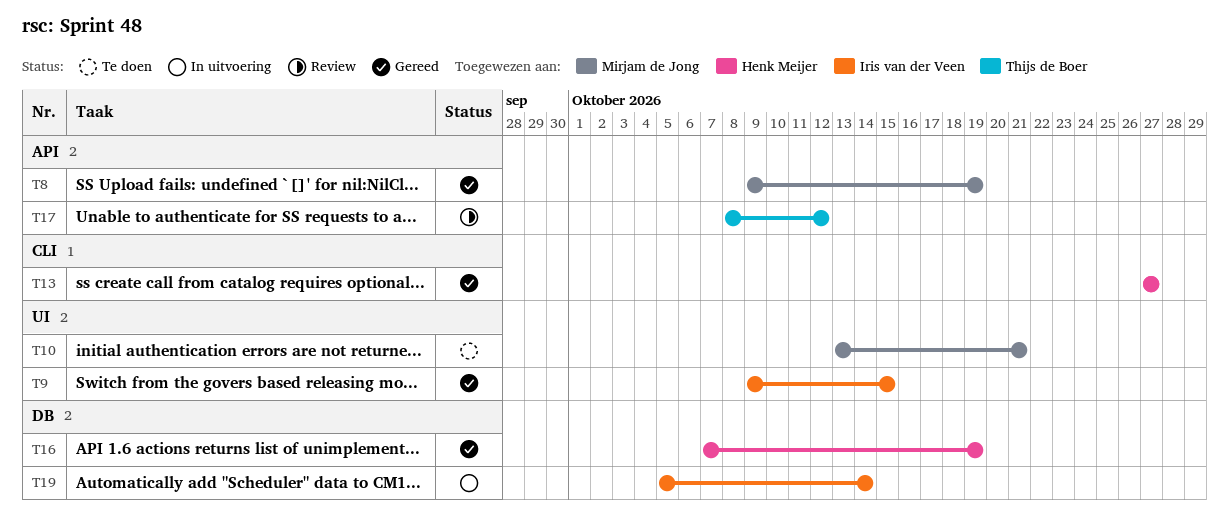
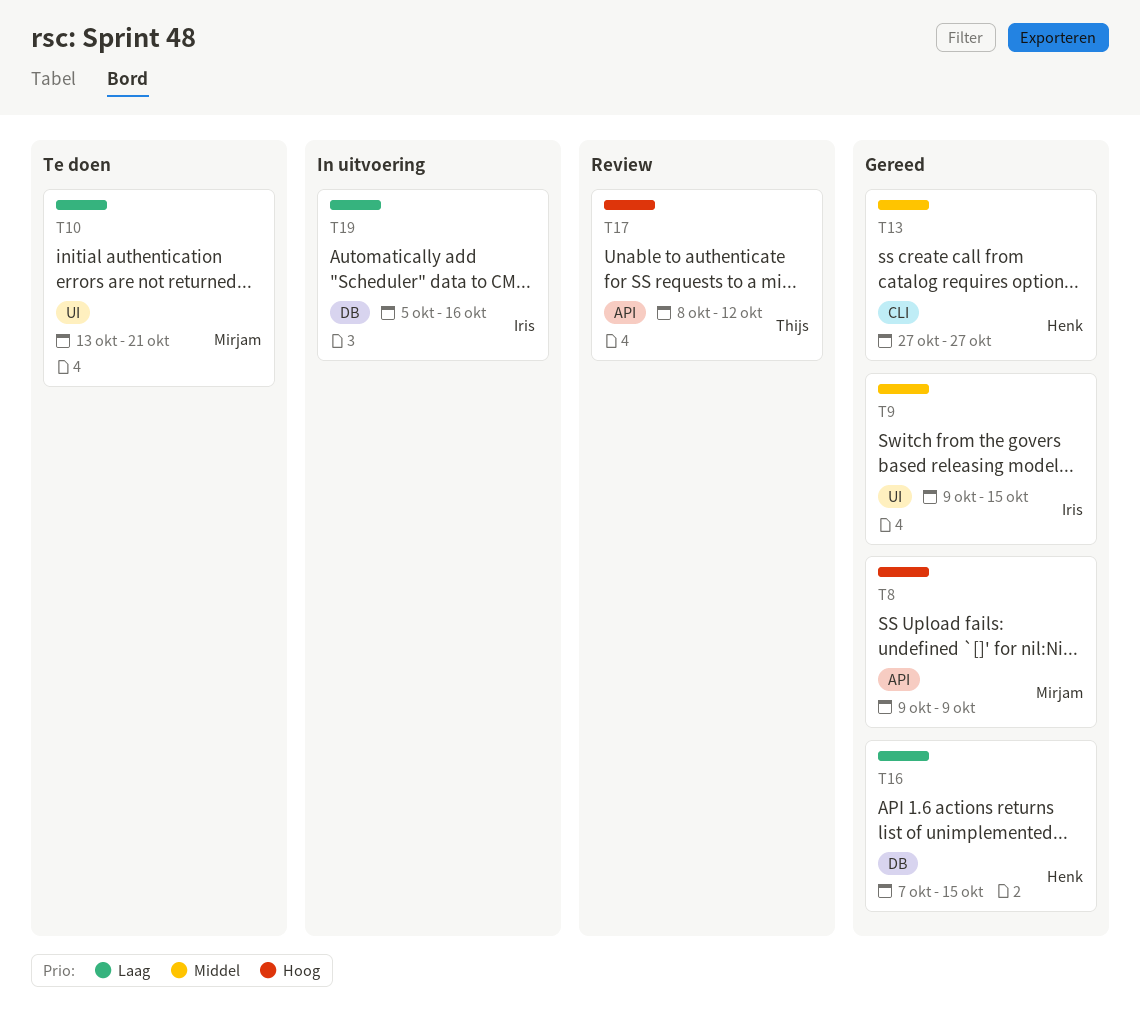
T8, due: Oct 19 -> Oct 9
T16, due: Oct 19 -> Oct 15
T19, due: Oct 14 -> Oct 16

